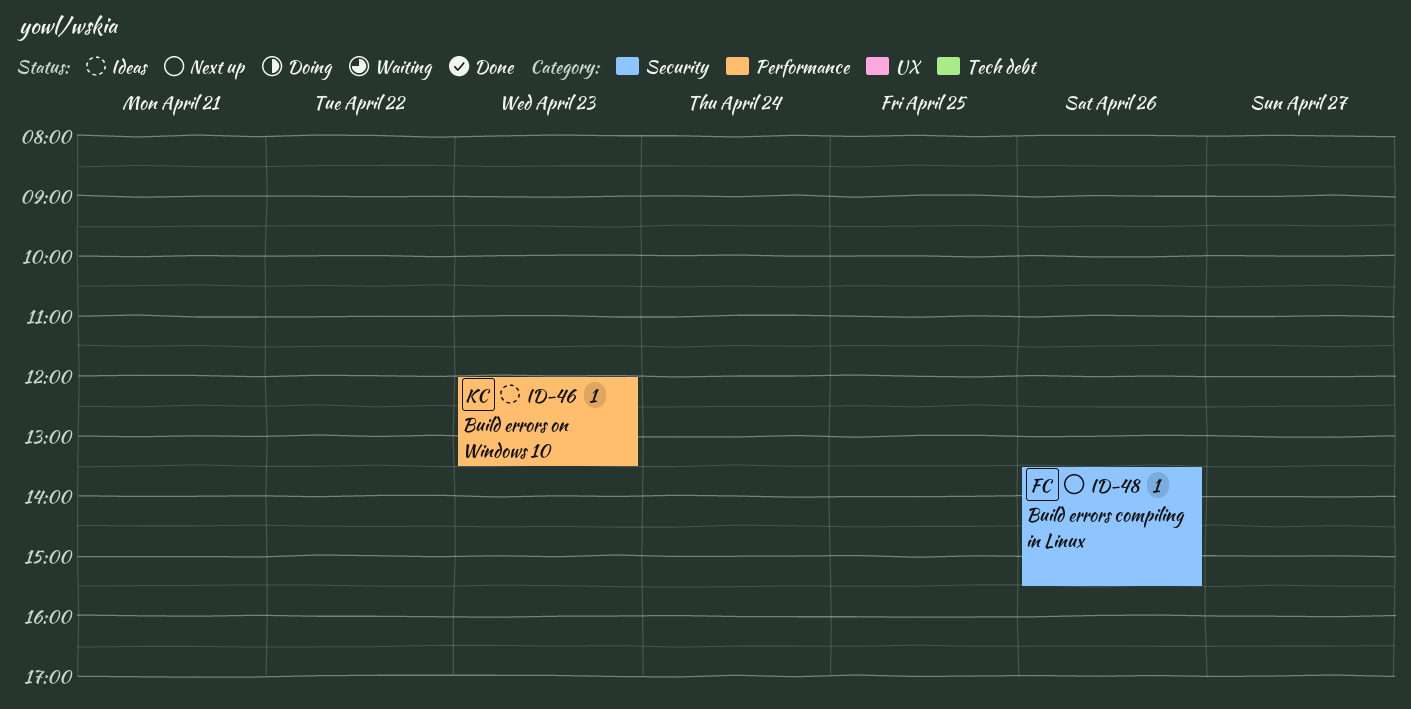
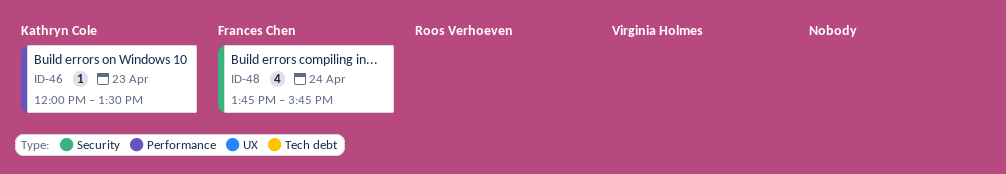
ID-48, estimate: 1 -> 4
ID-48, day: Apr 26 -> Apr 24
ID-48, begins: 13:30 -> 13:45
ID-48, ends: 15:30 -> 15:45

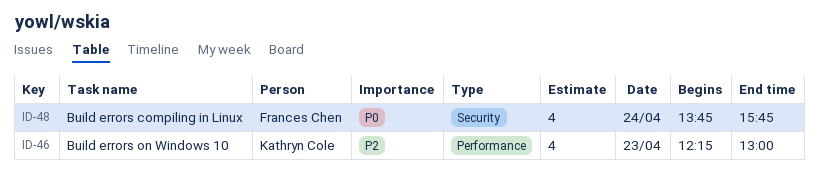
ID-46, estimate: 1 -> 4
ID-46, begins: 12:00 -> 12:15
ID-46, ends: 13:30 -> 13:00

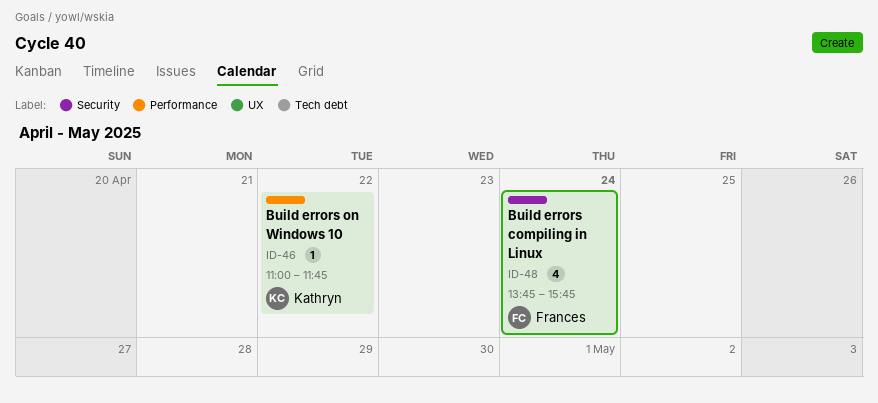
ID-46, estimate: 4 -> 1
ID-46, day: Apr 23 -> Apr 22
ID-46, begins: 12:15 -> 11:00
ID-46, ends: 13:00 -> 11:45

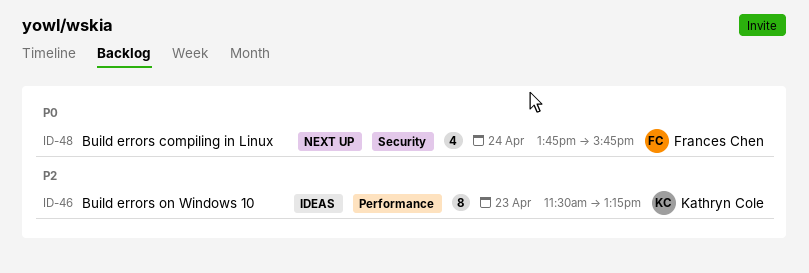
ID-46, estimate: 1 -> 8
ID-46, day: Apr 22 -> Apr 23
ID-46, begins: 11:00 -> 11:30
ID-46, ends: 11:45 -> 13:15

